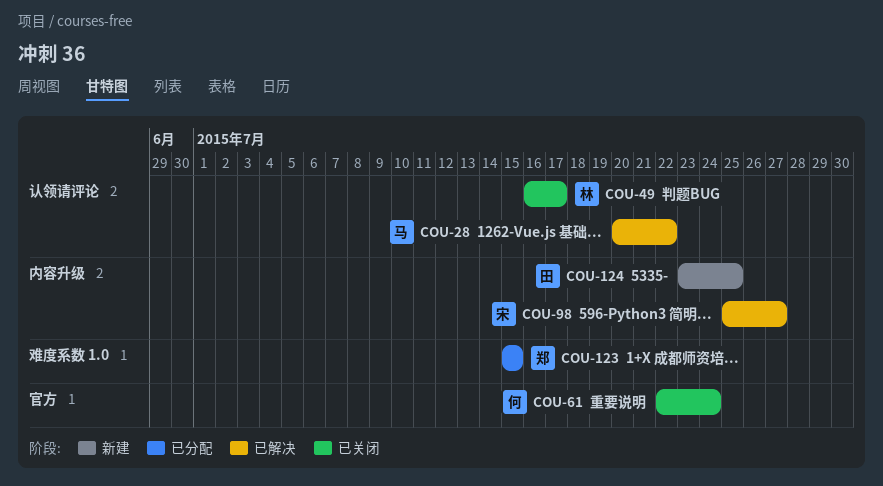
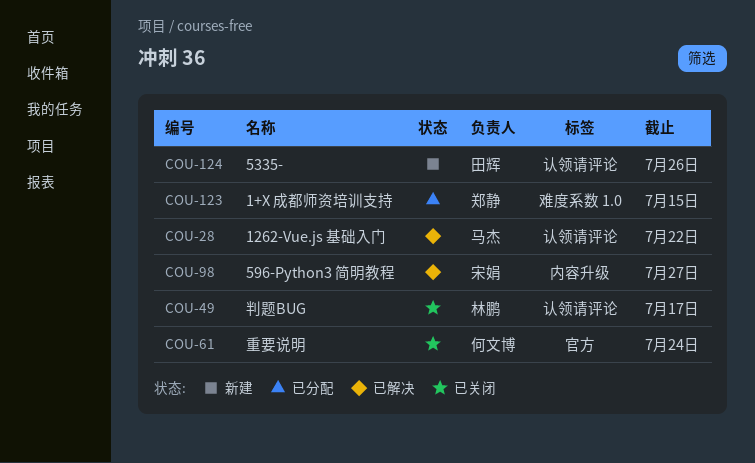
COU-124, label: 内容升级 -> 认领请评论
COU-124, due: Jul 25 -> Jul 26

